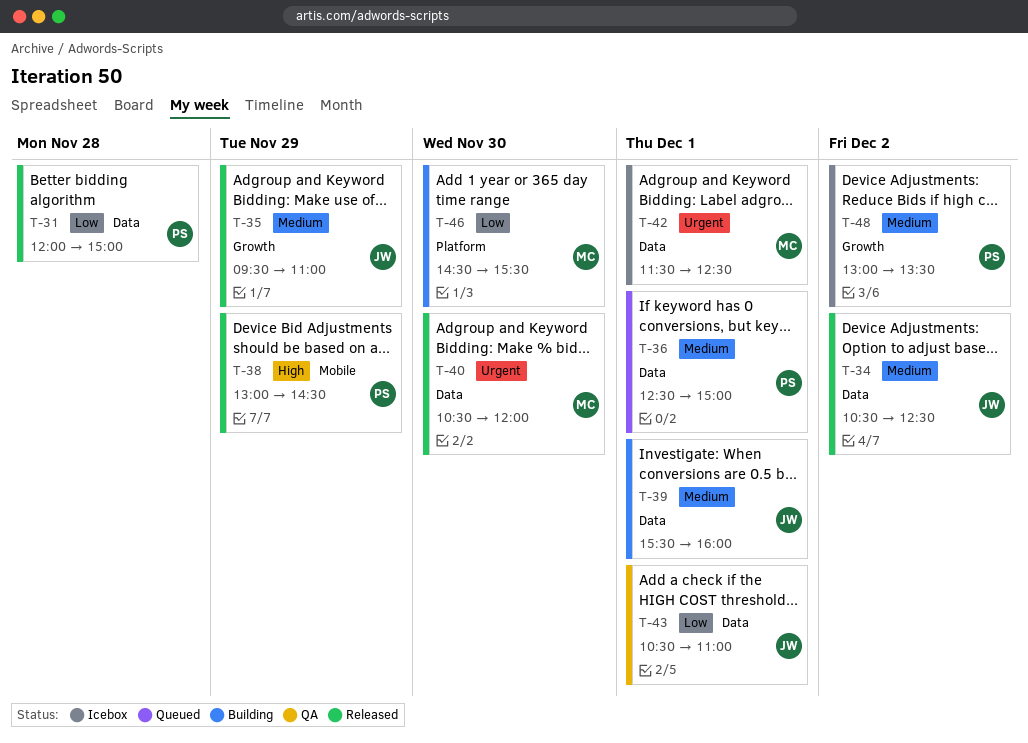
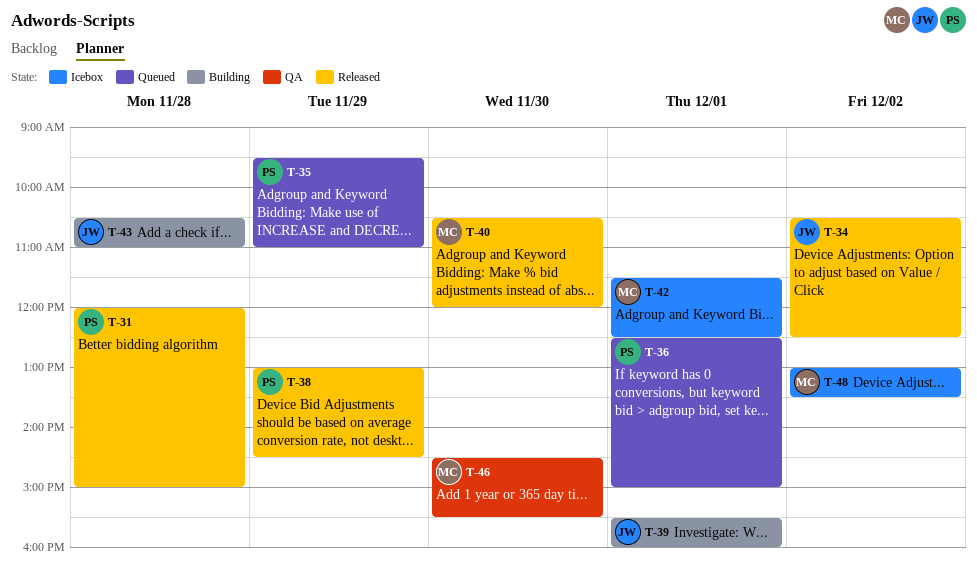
T-35, status: Released -> Queued
T-35, owner: JW -> PS
T-43, status: QA -> Building
T-43, day: Dec 1 -> Nov 28
T-46, status: Building -> QA
T-48, owner: PS -> MC

